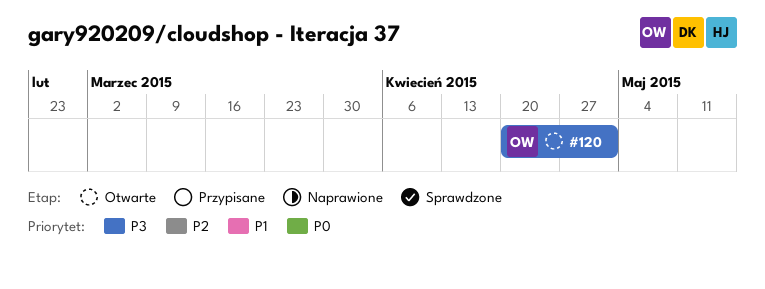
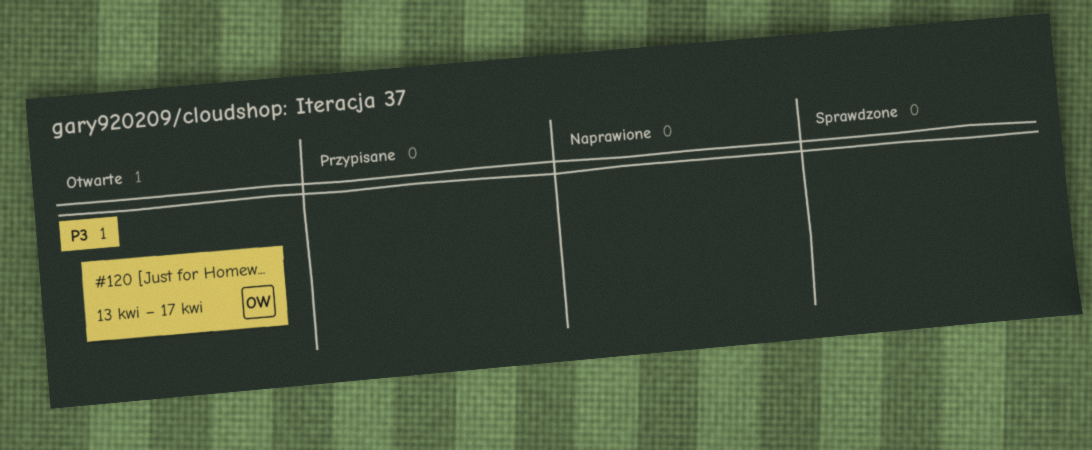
#120, start: Apr 20 -> Apr 13
#120, due: May 1 -> Apr 17

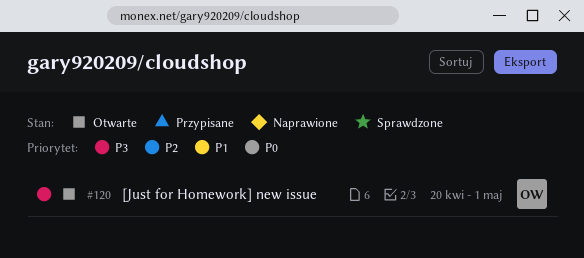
#120, start: Apr 13 -> Apr 20
#120, due: Apr 17 -> May 1

